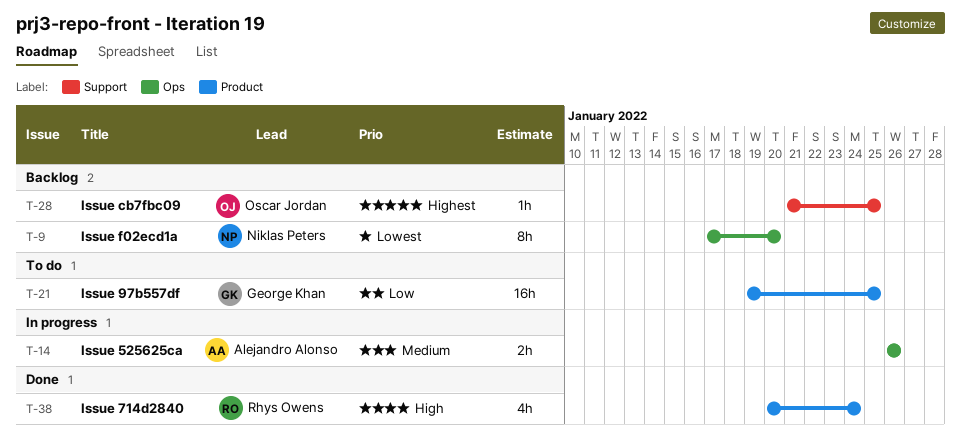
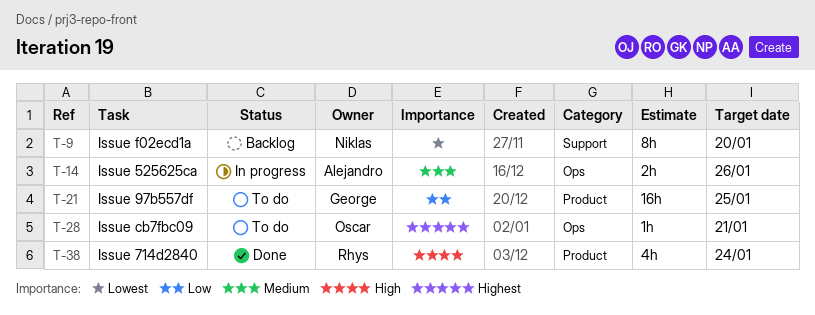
T-9, label: Ops -> Support
T-28, status: Backlog -> To do
T-28, label: Support -> Ops
T-28, due: Jan 25 -> Jan 21

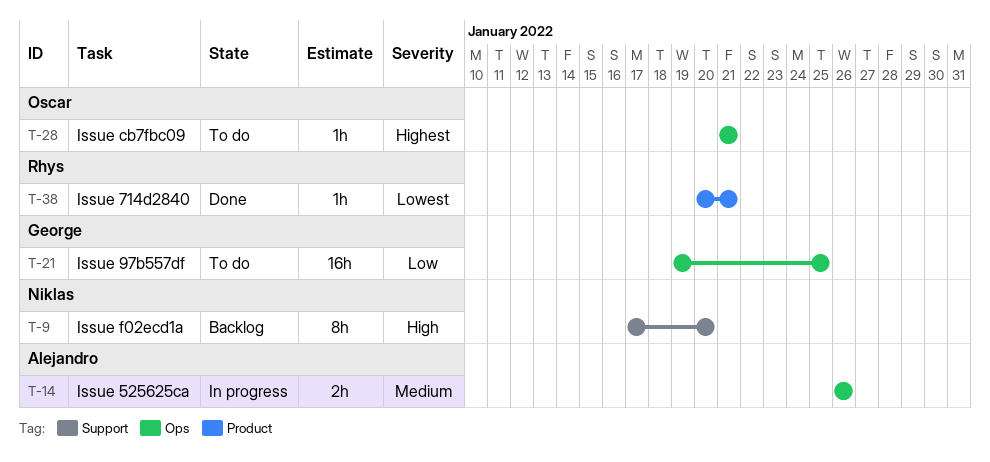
T-9, priority: Lowest -> High
T-21, label: Product -> Ops
T-38, priority: High -> Lowest
T-38, estimate: 4h -> 1h
T-38, due: Jan 24 -> Jan 21

